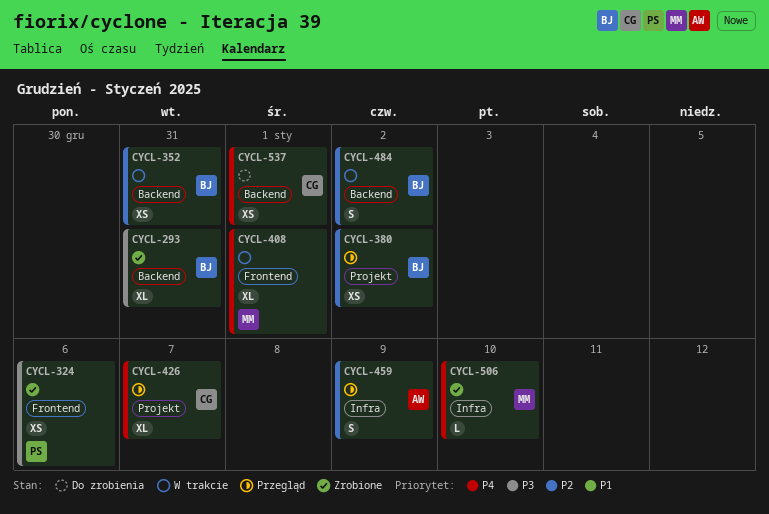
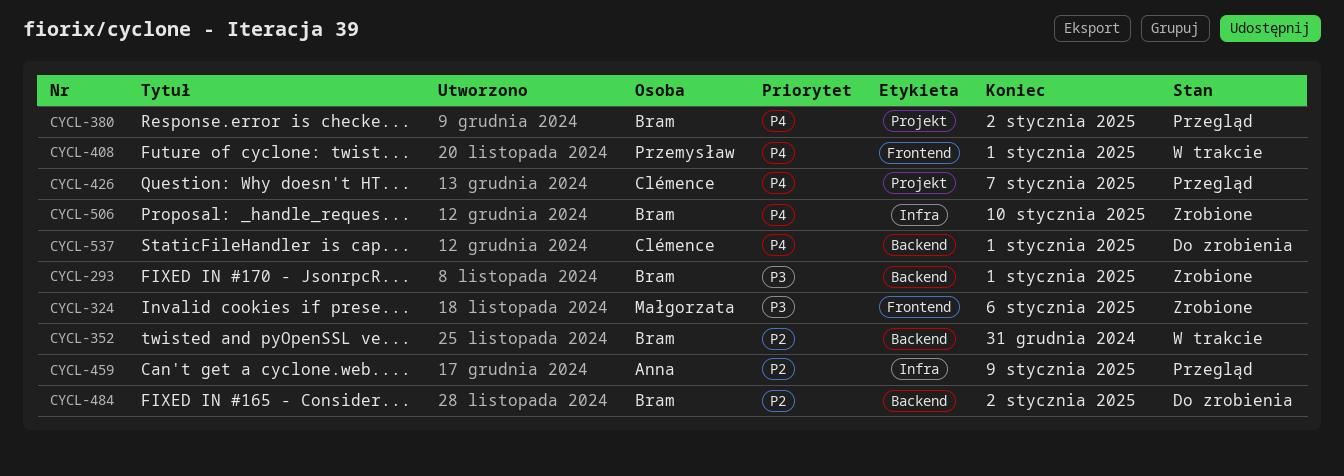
CYCL-293, due: Dec 31 -> Jan 1
CYCL-324, owner: Przemysław -> Małgorzata
CYCL-380, priority: P2 -> P4
CYCL-408, owner: Małgorzata -> Przemysław
CYCL-484, status: W trakcie -> Do zrobienia
CYCL-506, owner: Małgorzata -> Bram

